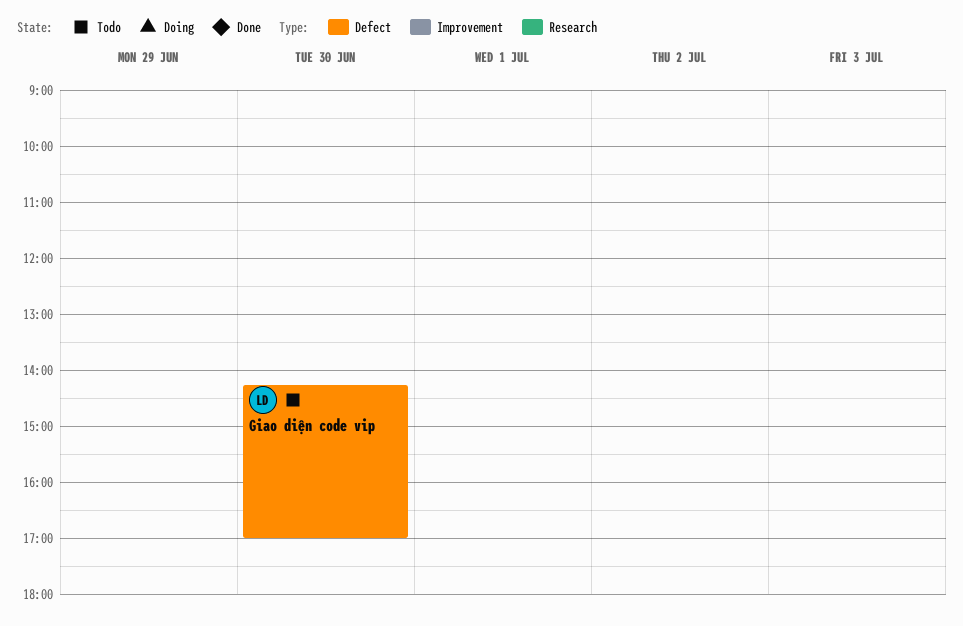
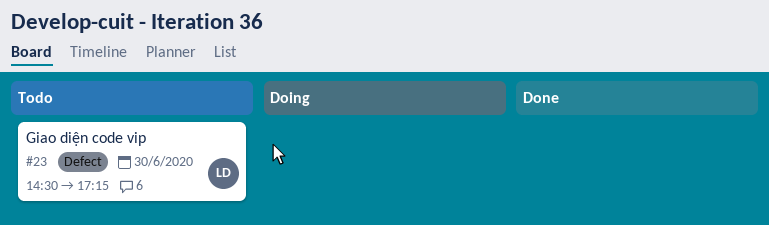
Giao diện code vip, begins: 14:15 -> 14:30
Giao diện code vip, ends: 17:00 -> 17:15

